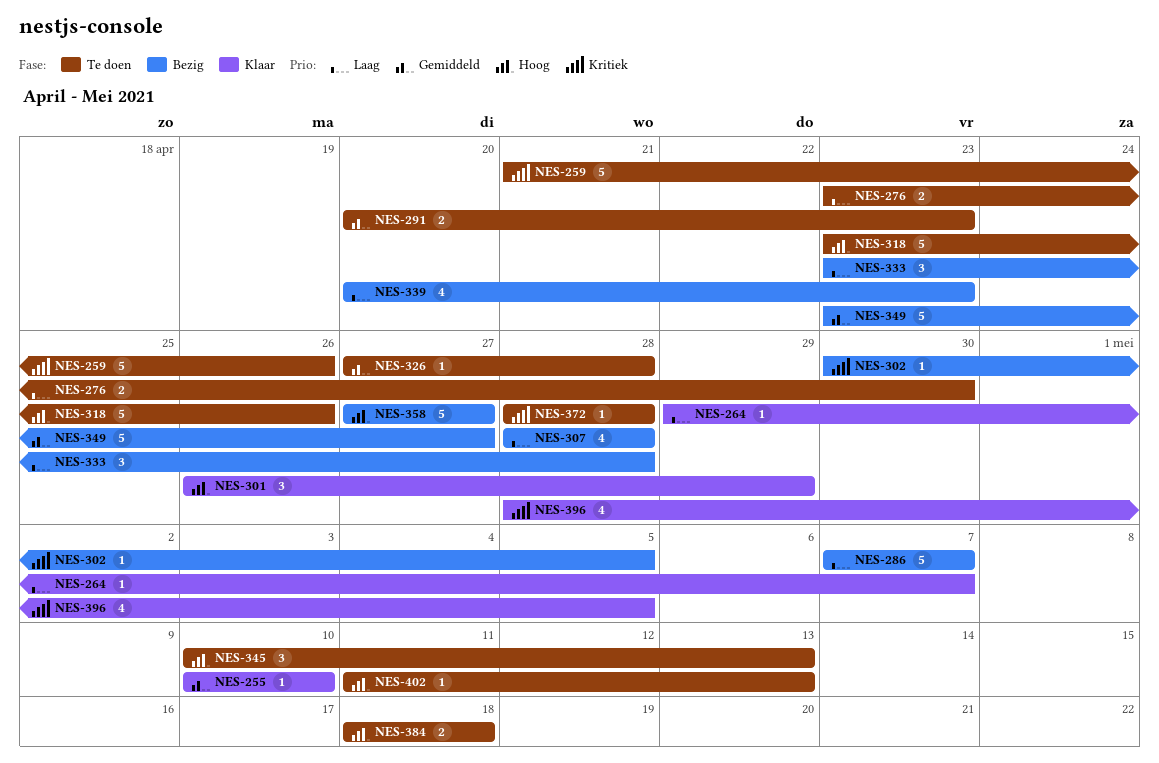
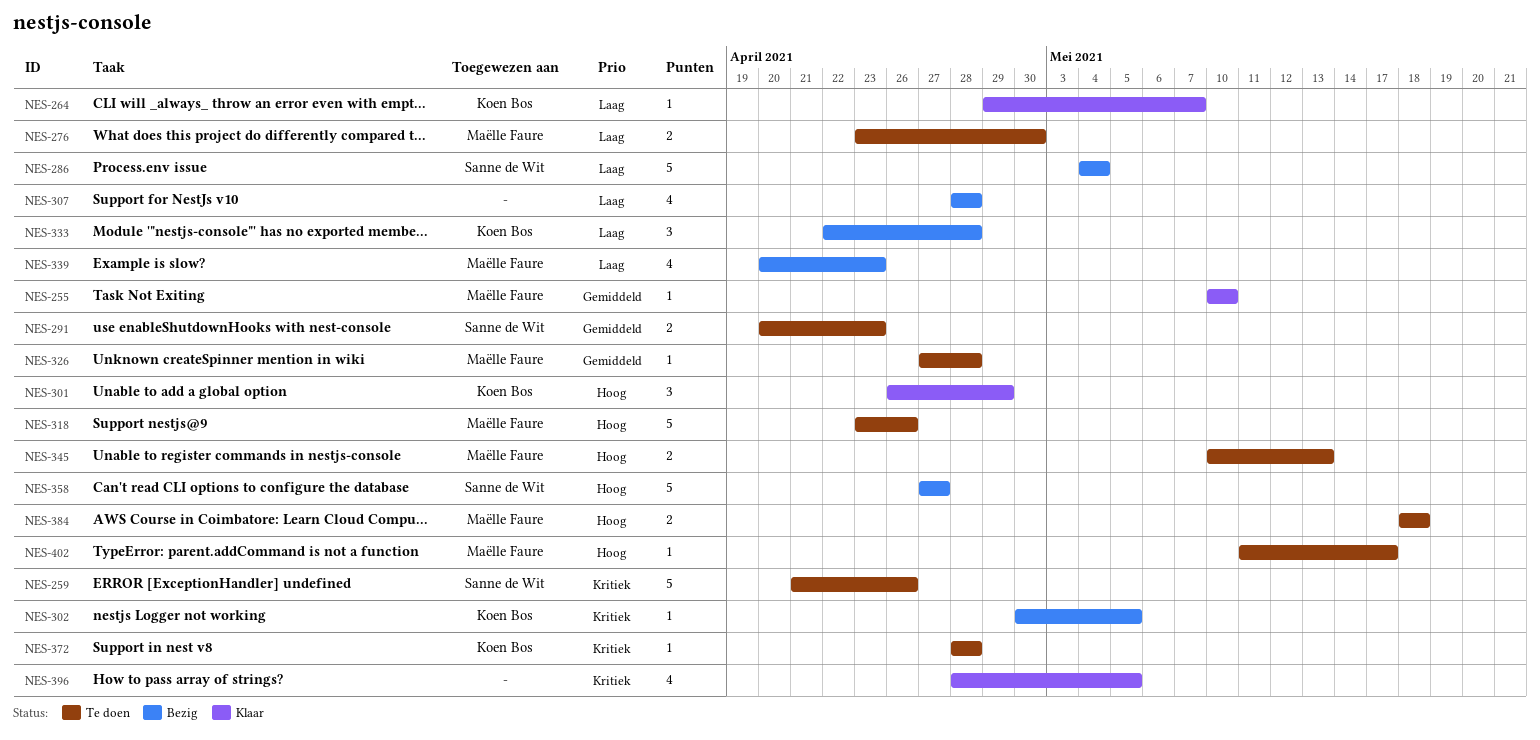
NES-286, start: May 7 -> May 4
NES-286, due: May 7 -> May 4
NES-333, start: Apr 23 -> Apr 22
NES-345, estimate: 3 -> 2
NES-349: present -> none
NES-402, due: May 13 -> May 17

